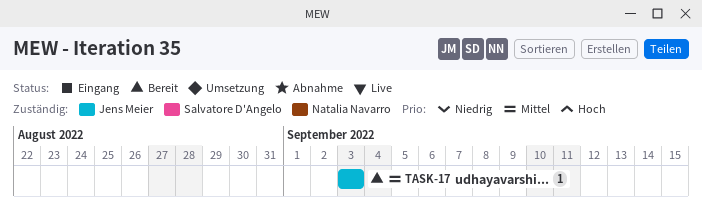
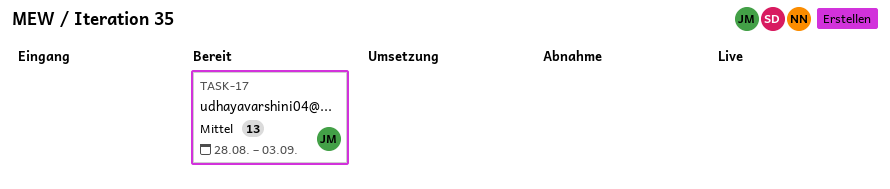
TASK-17, estimate: 1 -> 13
TASK-17, start: Sep 3 -> Aug 28

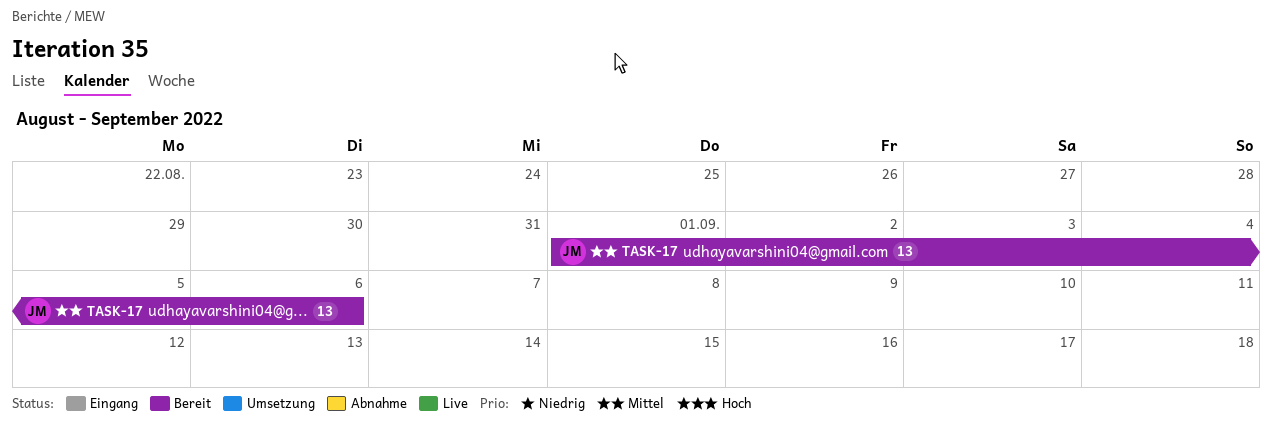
TASK-17, start: Aug 28 -> Sep 1
TASK-17, due: Sep 3 -> Sep 6

